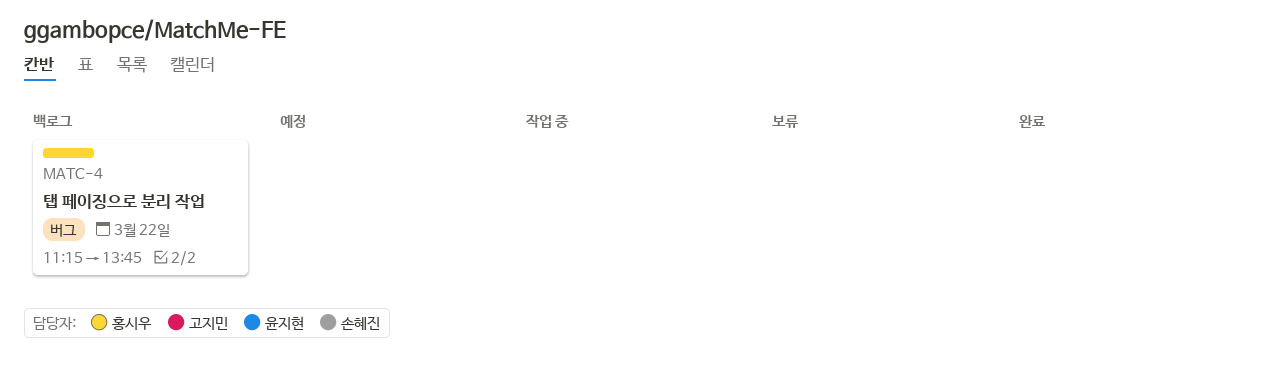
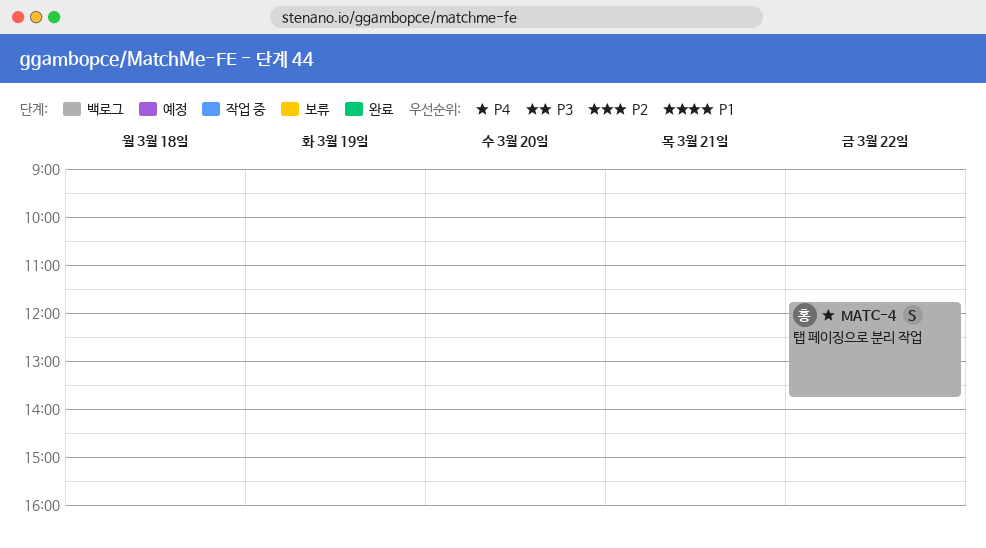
MATC-4, begins: 11:15 -> 11:45

